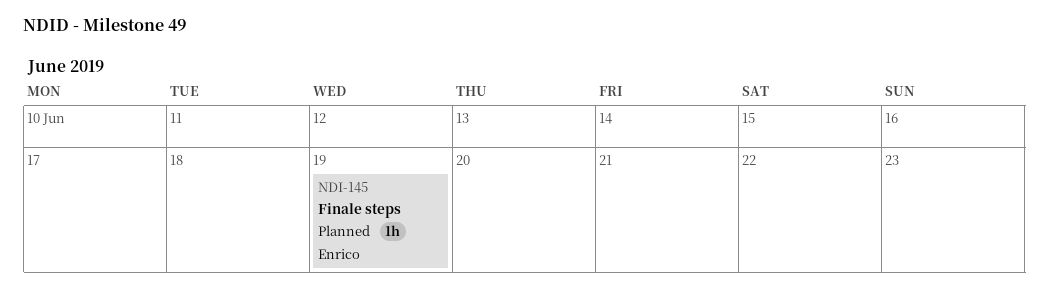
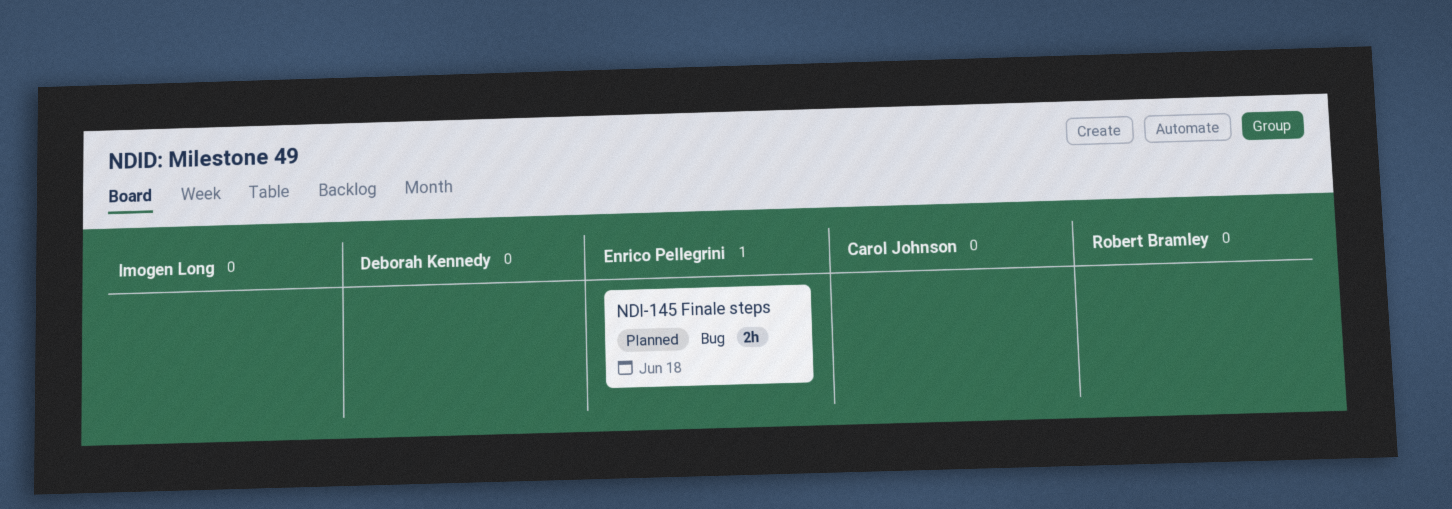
NDI-145, estimate: 1h -> 2h
NDI-145, due: Jun 19 -> Jun 18

